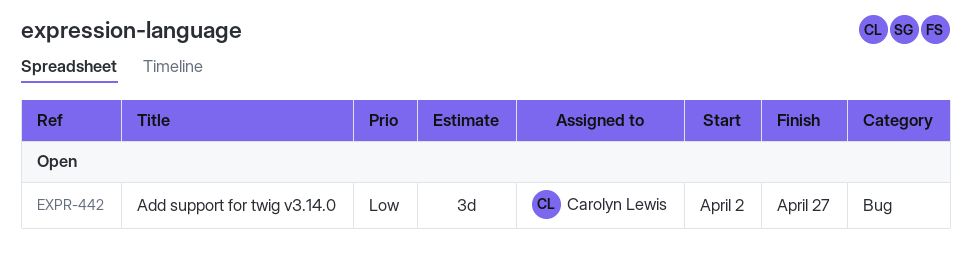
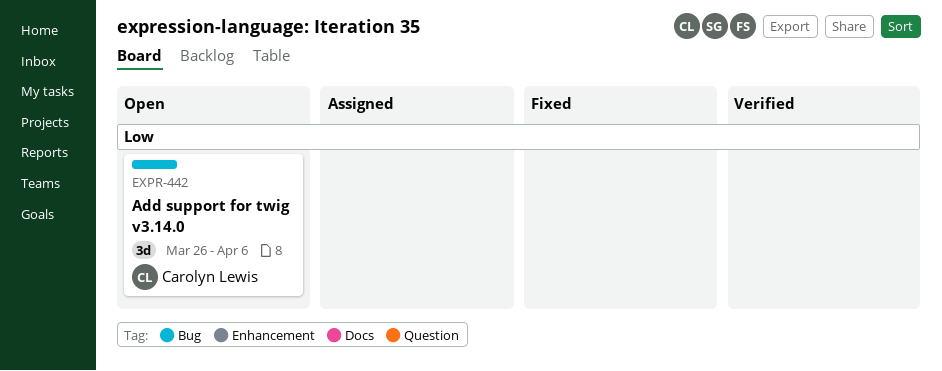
EXPR-442, start: Apr 2 -> Mar 26
EXPR-442, due: Apr 27 -> Apr 6

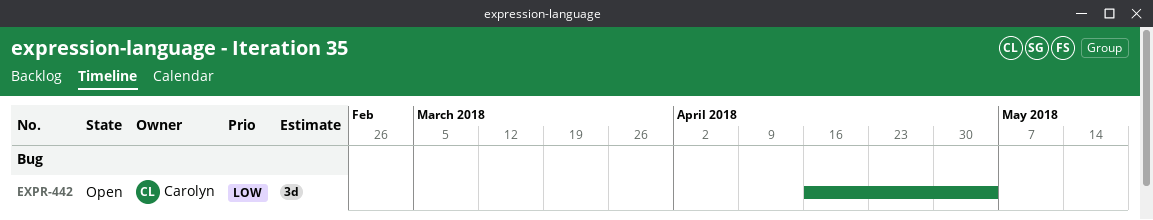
EXPR-442, start: Mar 26 -> Apr 16
EXPR-442, due: Apr 6 -> May 4

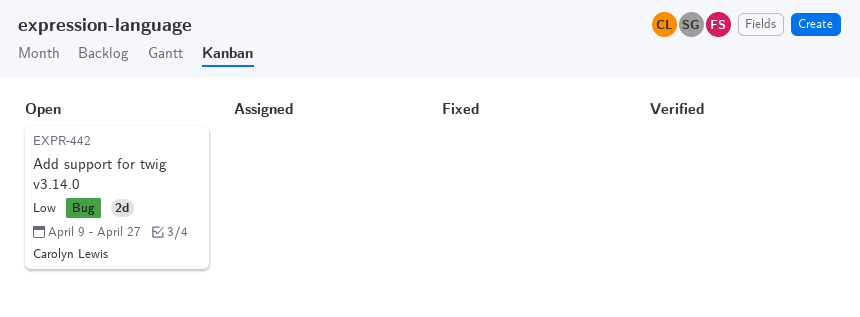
EXPR-442, estimate: 3d -> 2d
EXPR-442, start: Apr 16 -> Apr 9
EXPR-442, due: May 4 -> Apr 27

